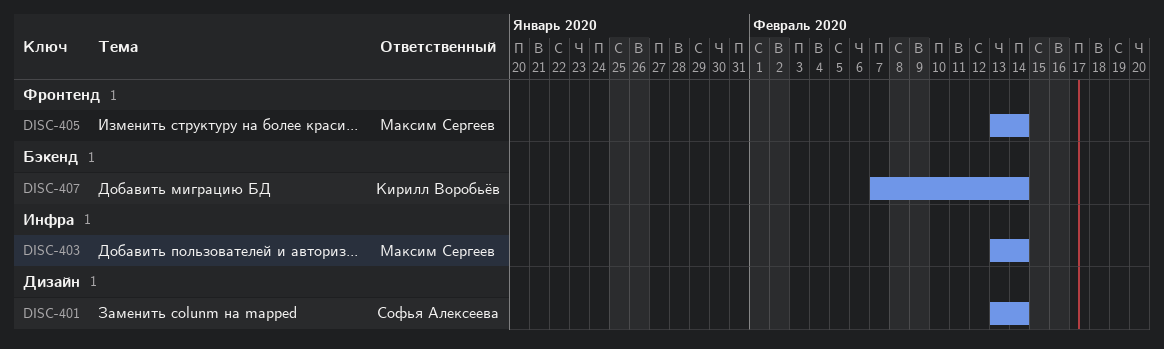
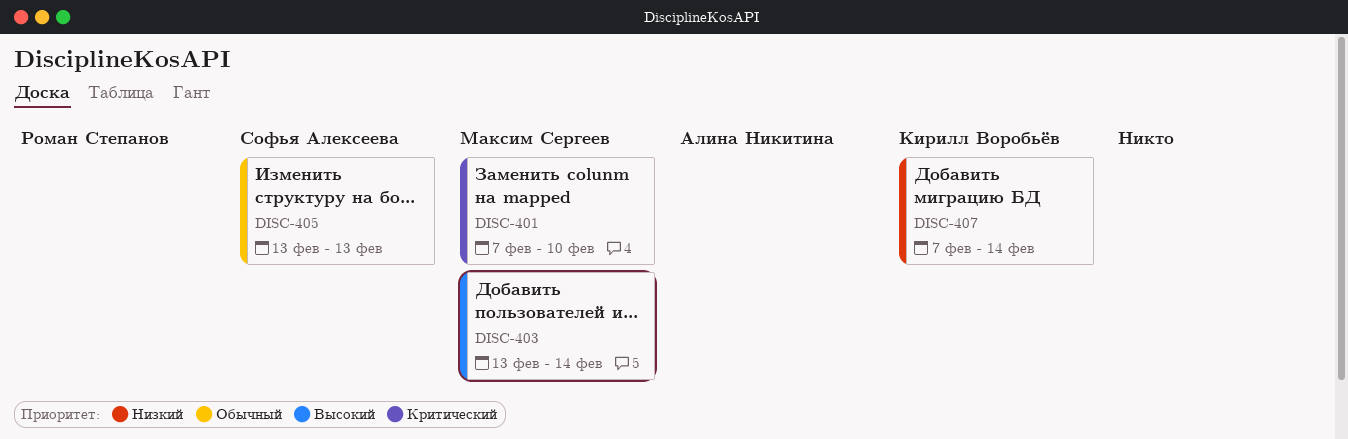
DISC-401, owner: Софья Алексеева -> Максим Сергеев
DISC-401, start: Feb 13 -> Feb 7
DISC-401, due: Feb 14 -> Feb 10
DISC-405, owner: Максим Сергеев -> Софья Алексеева
DISC-405, due: Feb 14 -> Feb 13

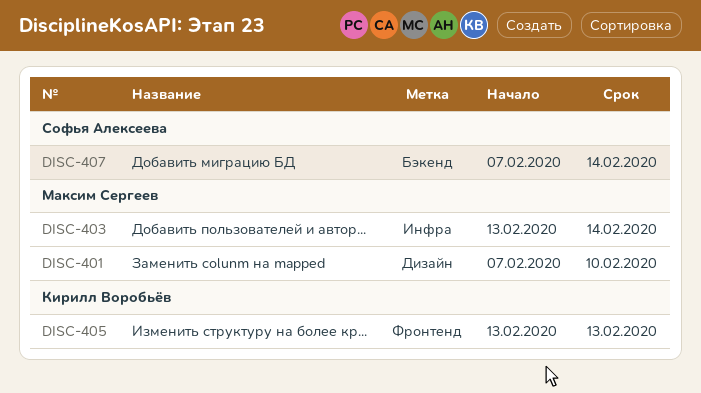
DISC-405, owner: Софья Алексеева -> Кирилл Воробьёв
DISC-407, owner: Кирилл Воробьёв -> Софья Алексеева

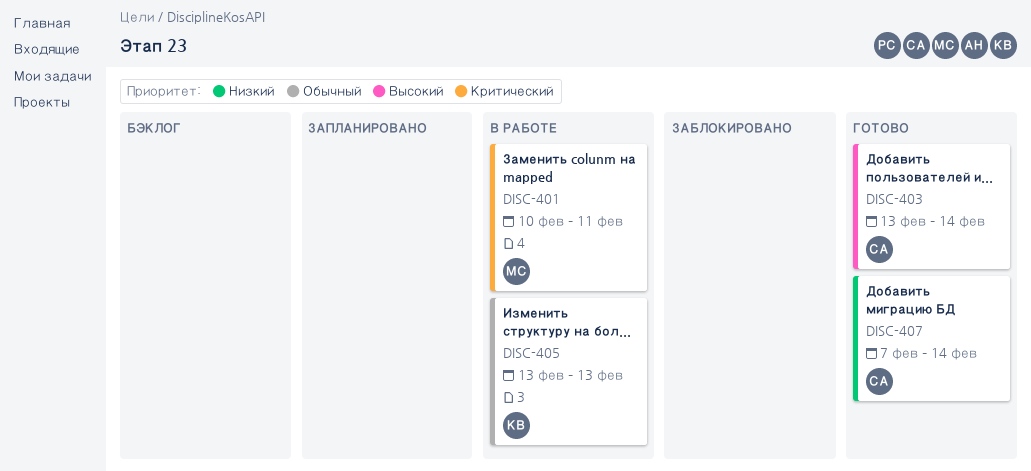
DISC-401, start: Feb 7 -> Feb 10
DISC-401, due: Feb 10 -> Feb 11
DISC-403, owner: Максим Сергеев -> Софья Алексеева

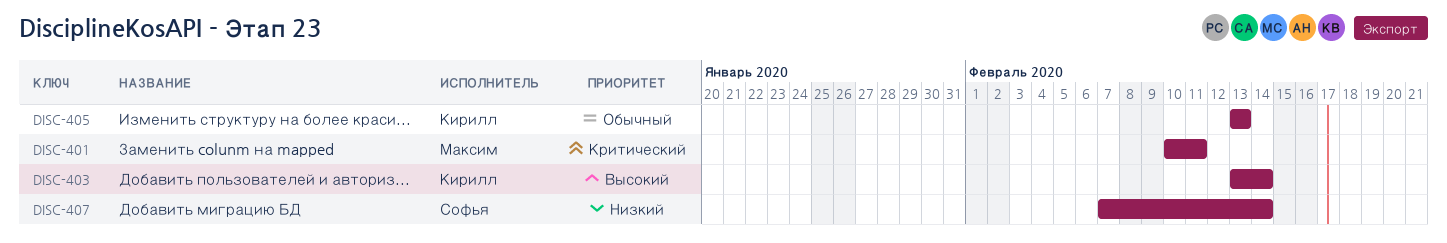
DISC-403, owner: Софья -> Кирилл

